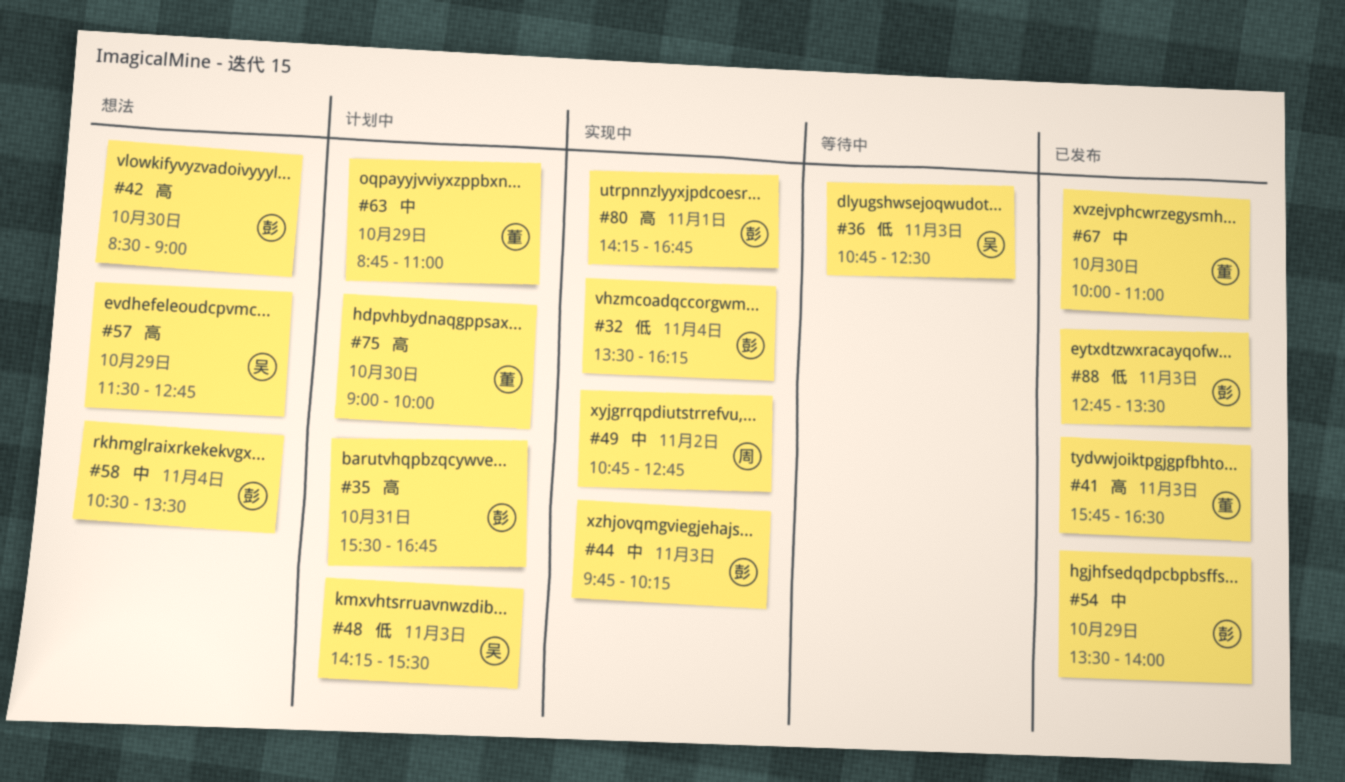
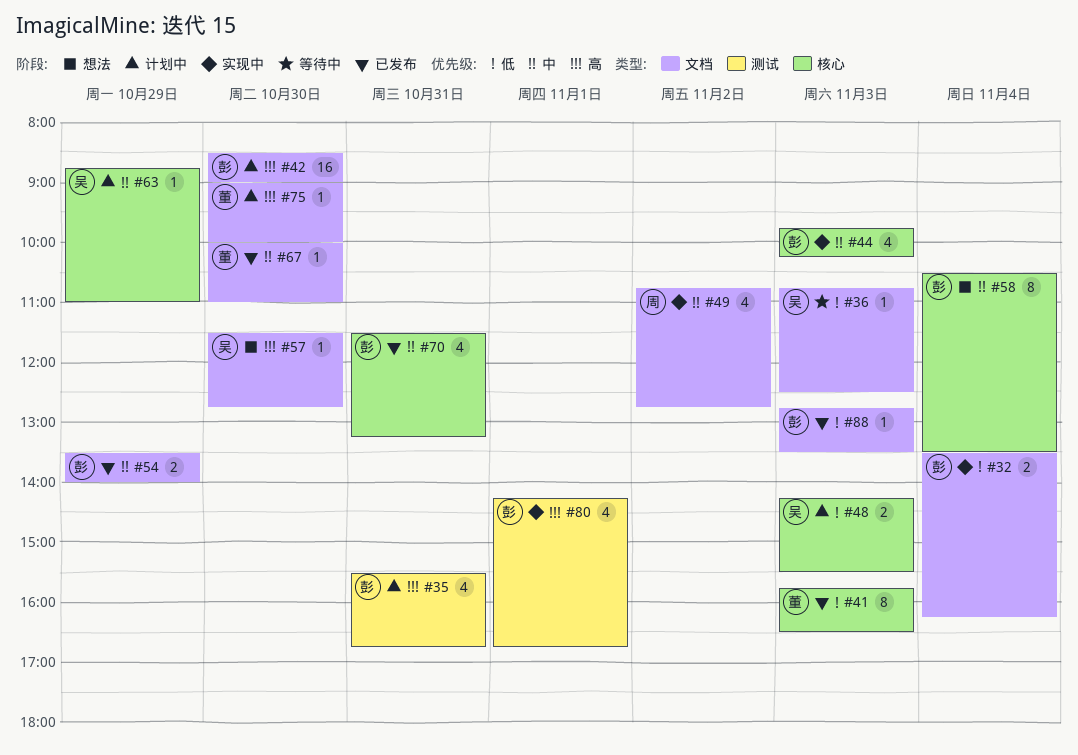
#41, priority: 高 -> 低
#42, status: 想法 -> 计划中
#57, day: Oct 29 -> Oct 30
#63, owner: 董 -> 吴
#70: none -> present

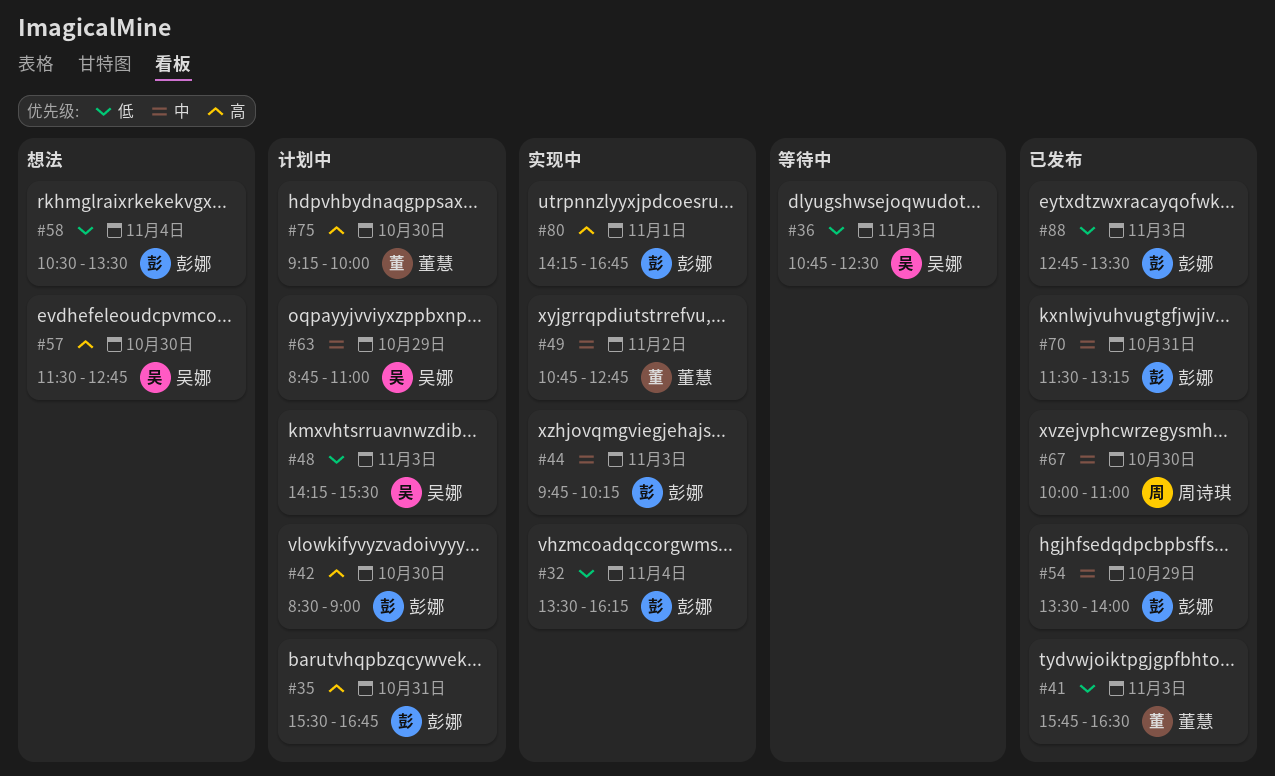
#49, owner: 周诗琪 -> 董慧
#58, priority: 中 -> 低
#67, owner: 董慧 -> 周诗琪
#75, begins: 09:00 -> 09:15

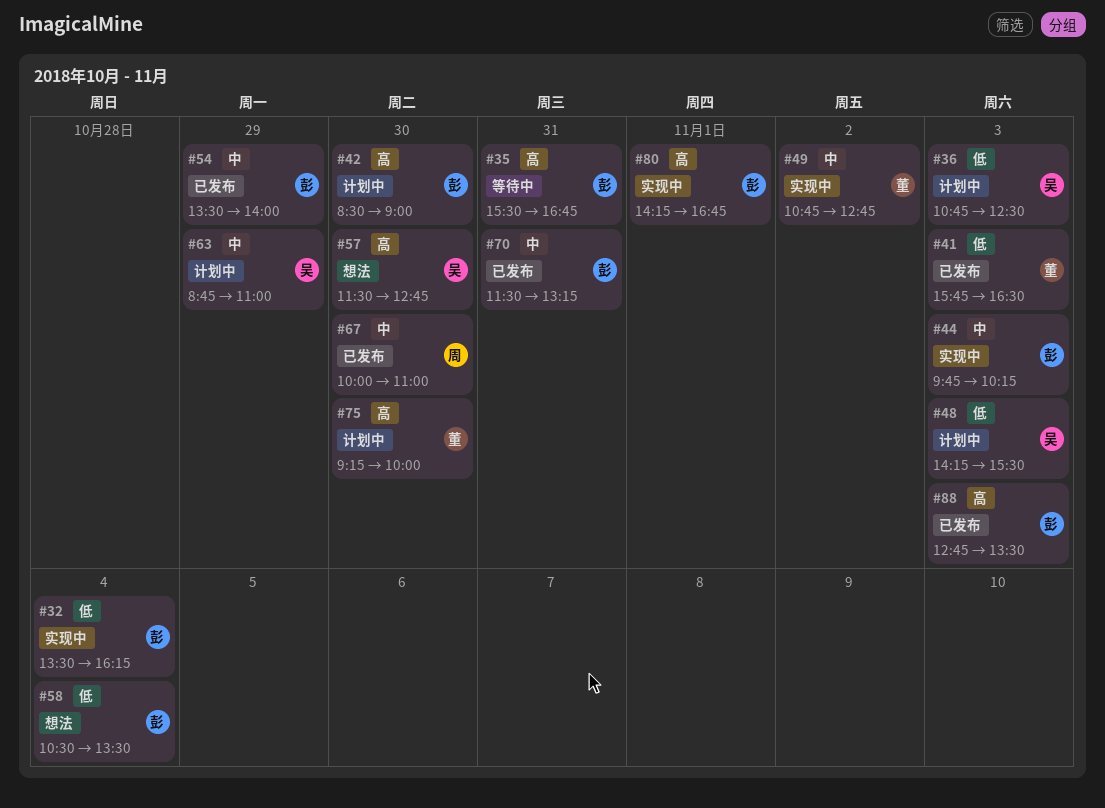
#35, status: 计划中 -> 等待中
#36, status: 等待中 -> 计划中
#88, priority: 低 -> 高

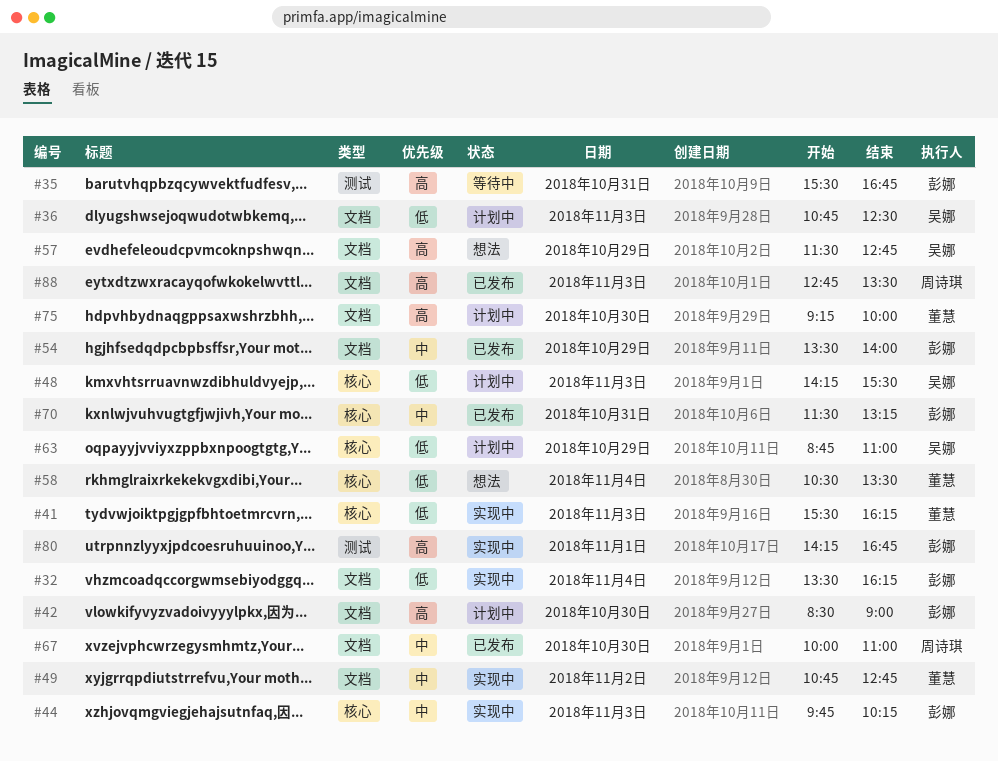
#41, status: 已发布 -> 实现中
#41, begins: 15:45 -> 15:30
#41, ends: 16:30 -> 16:15
#57, day: Oct 30 -> Oct 29
#58, owner: 彭娜 -> 董慧
#63, priority: 中 -> 低
#88, owner: 彭娜 -> 周诗琪

